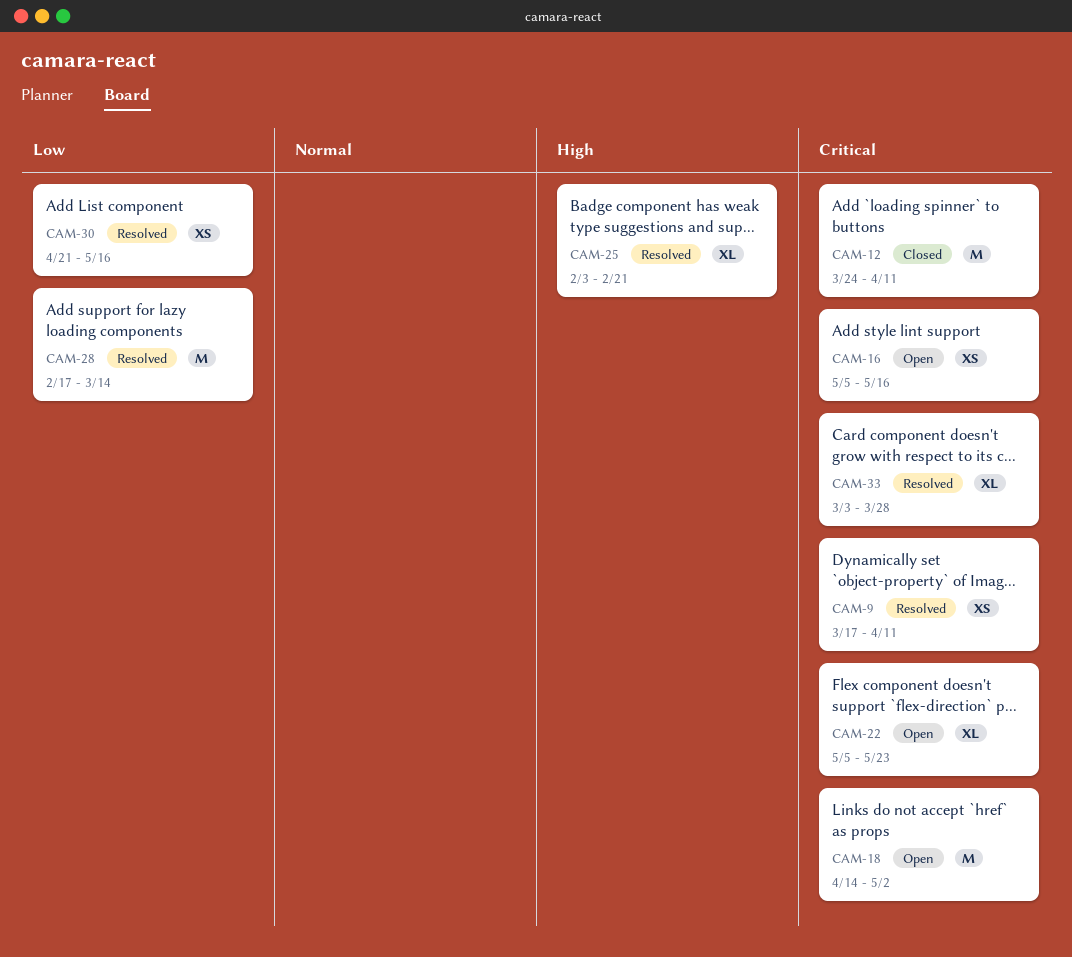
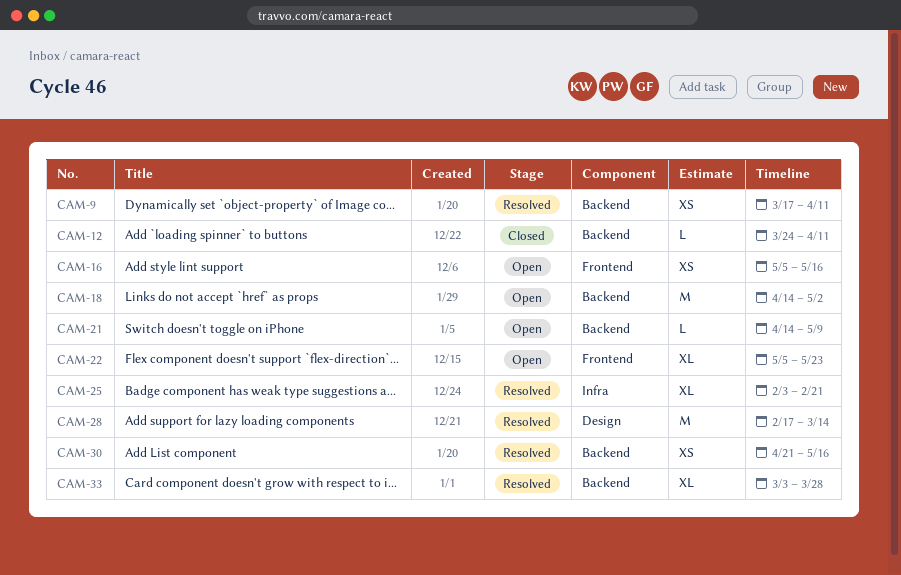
CAM-12, estimate: M -> L
CAM-21: none -> present

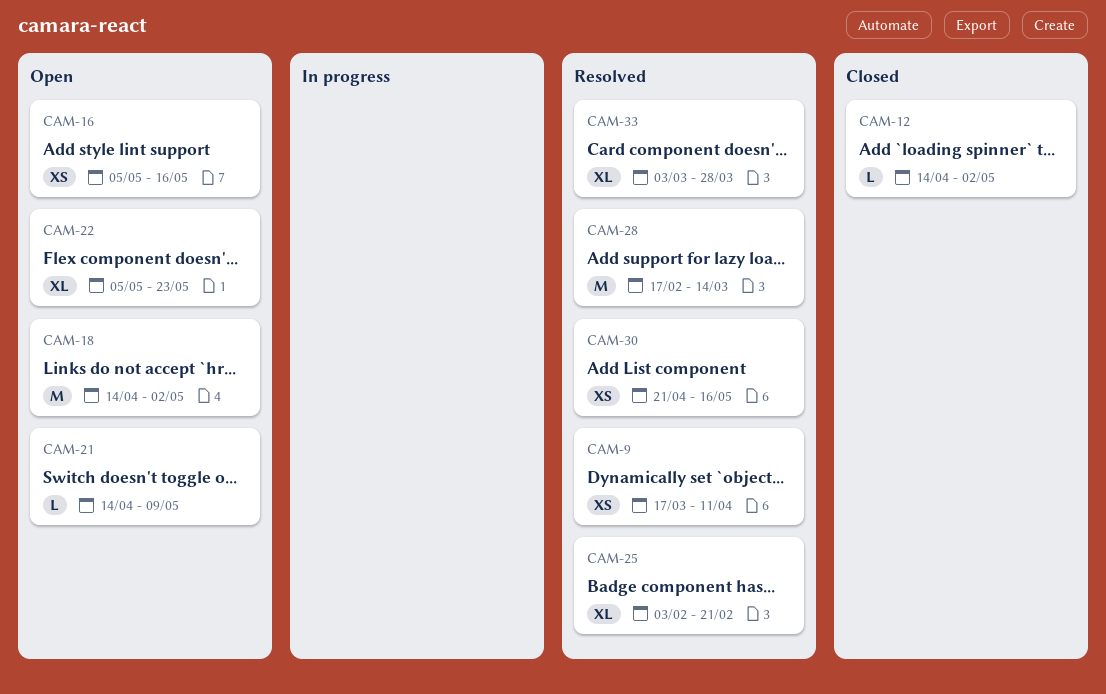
CAM-12, start: Mar 24 -> Apr 14
CAM-12, due: Apr 11 -> May 2

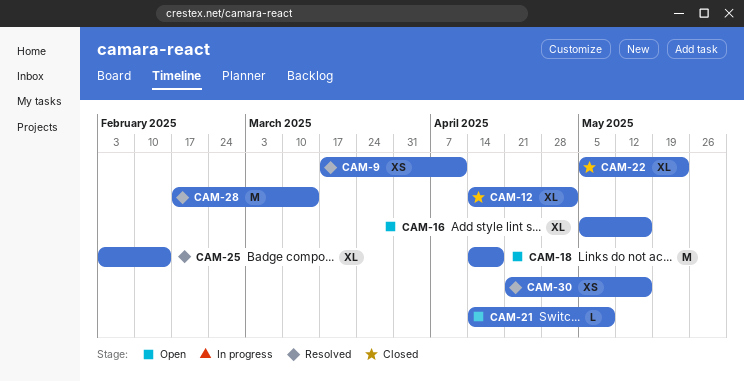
CAM-12, estimate: L -> XL
CAM-16, estimate: XS -> XL
CAM-18, due: May 2 -> Apr 18
CAM-22, status: Open -> Closed
CAM-25, due: Feb 21 -> Feb 14
CAM-33: present -> none

